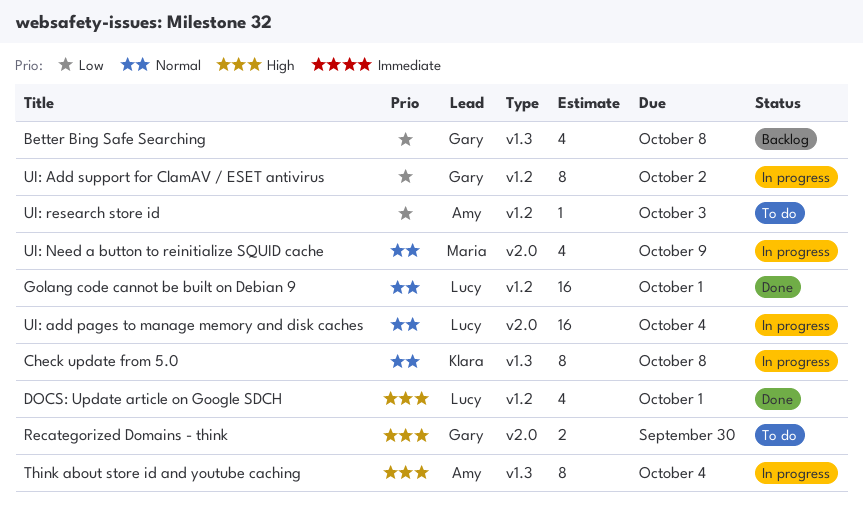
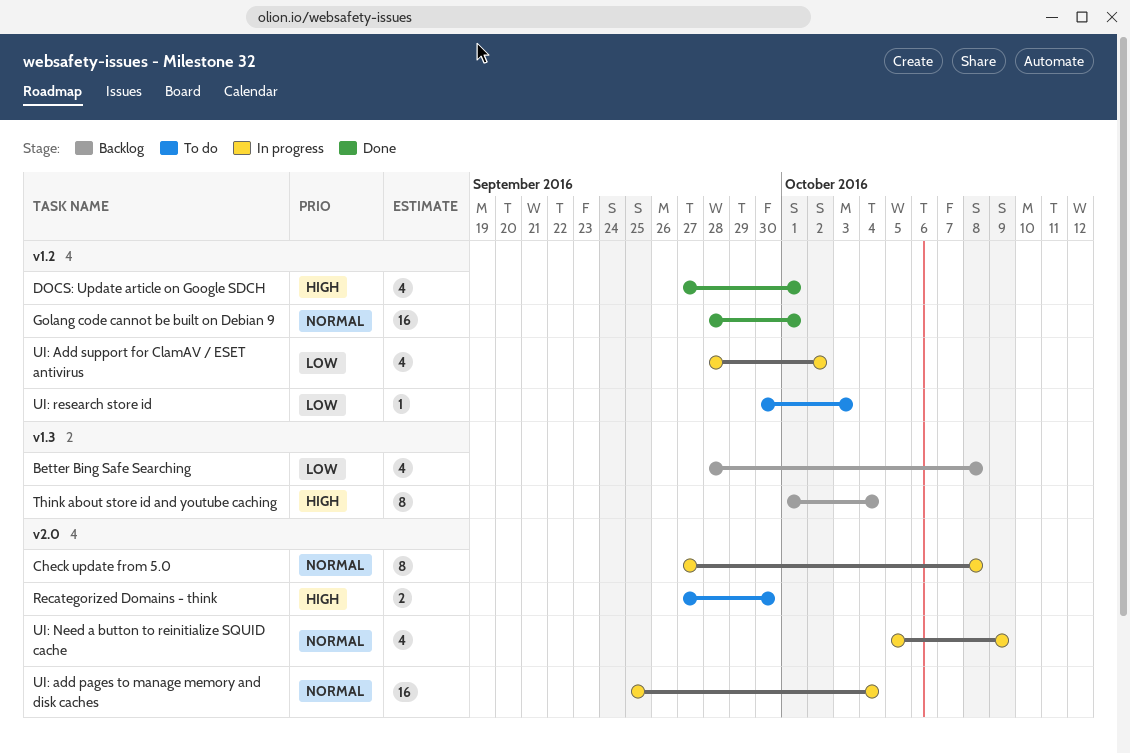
Check update from 5.0, label: v1.3 -> v2.0
Think about store id and youtube caching, status: In progress -> Backlog
UI: Add support for ClamAV / ESET antivirus, estimate: 8 -> 4

